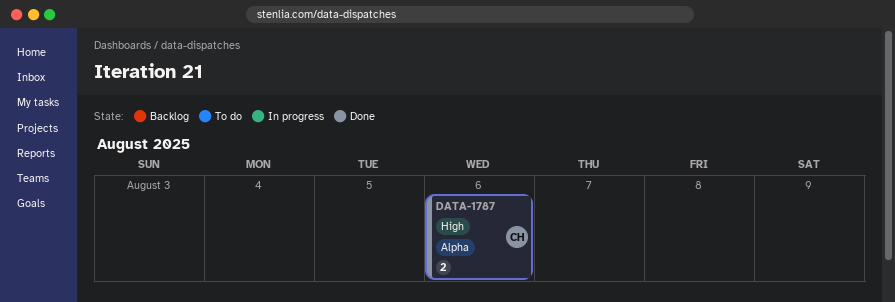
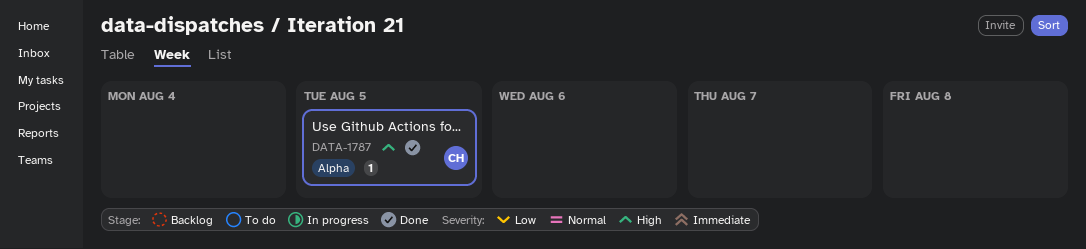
DATA-1787, estimate: 2 -> 1
DATA-1787, due: Aug 6 -> Aug 5

